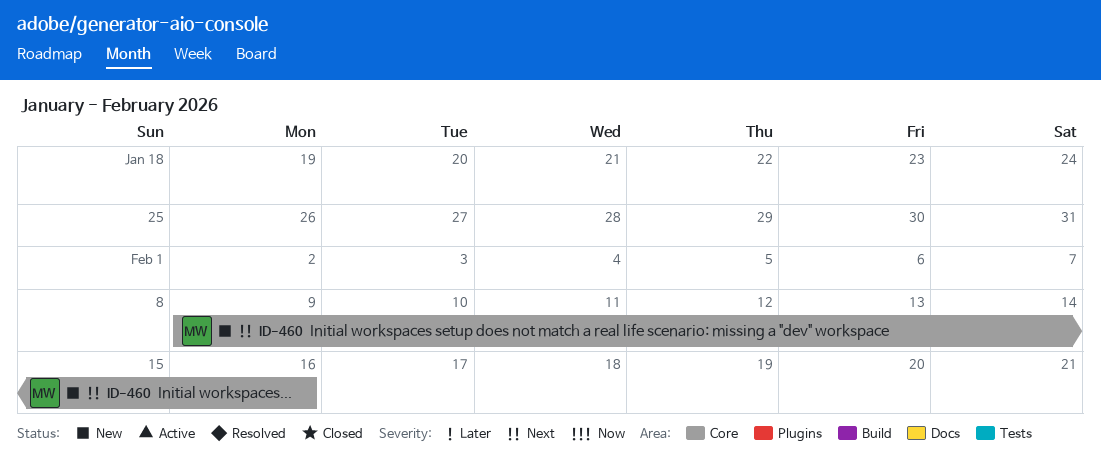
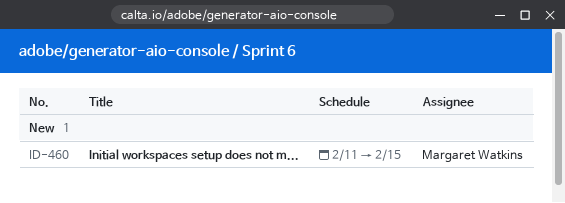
ID-460, start: Feb 9 -> Feb 11
ID-460, due: Feb 16 -> Feb 15

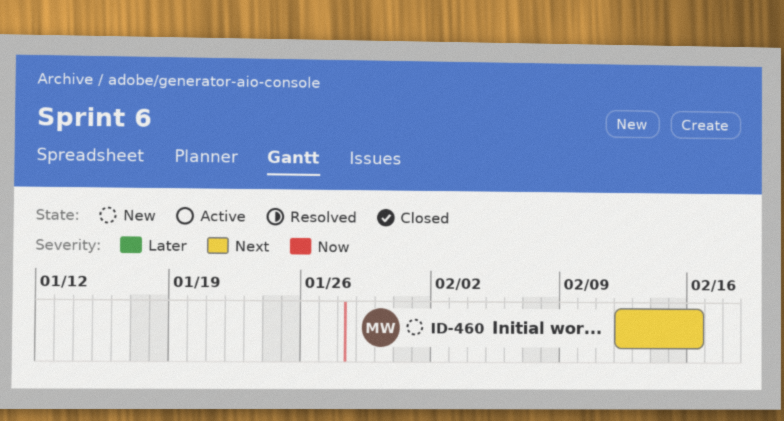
ID-460, start: Feb 11 -> Feb 12
ID-460, due: Feb 15 -> Feb 16

